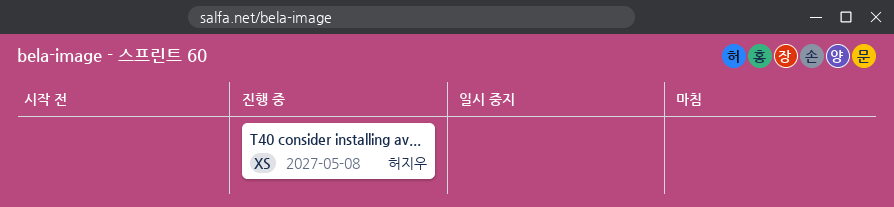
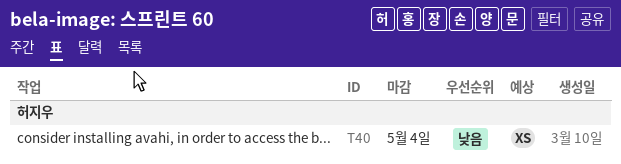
T40, due: May 8 -> May 4

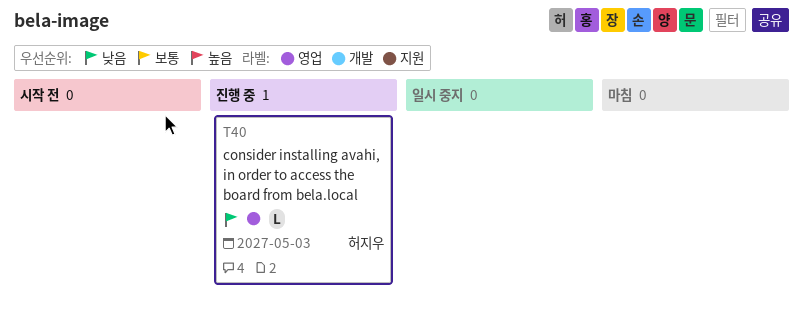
T40, estimate: XS -> L
T40, due: May 4 -> May 3

